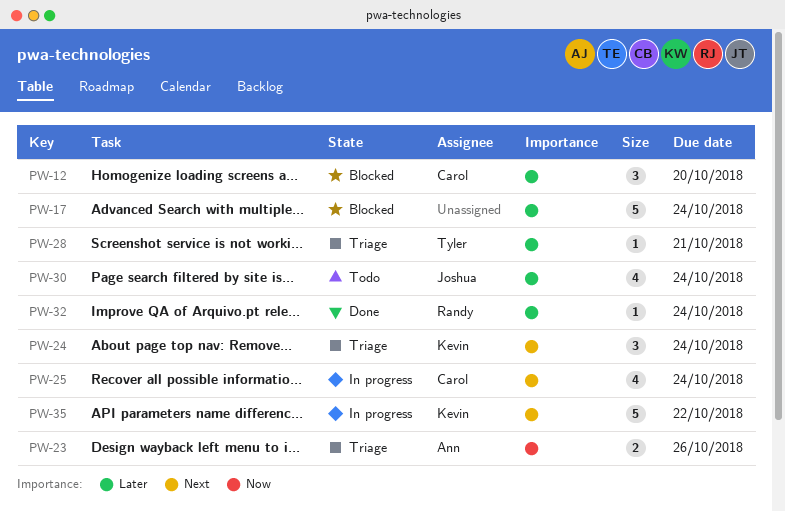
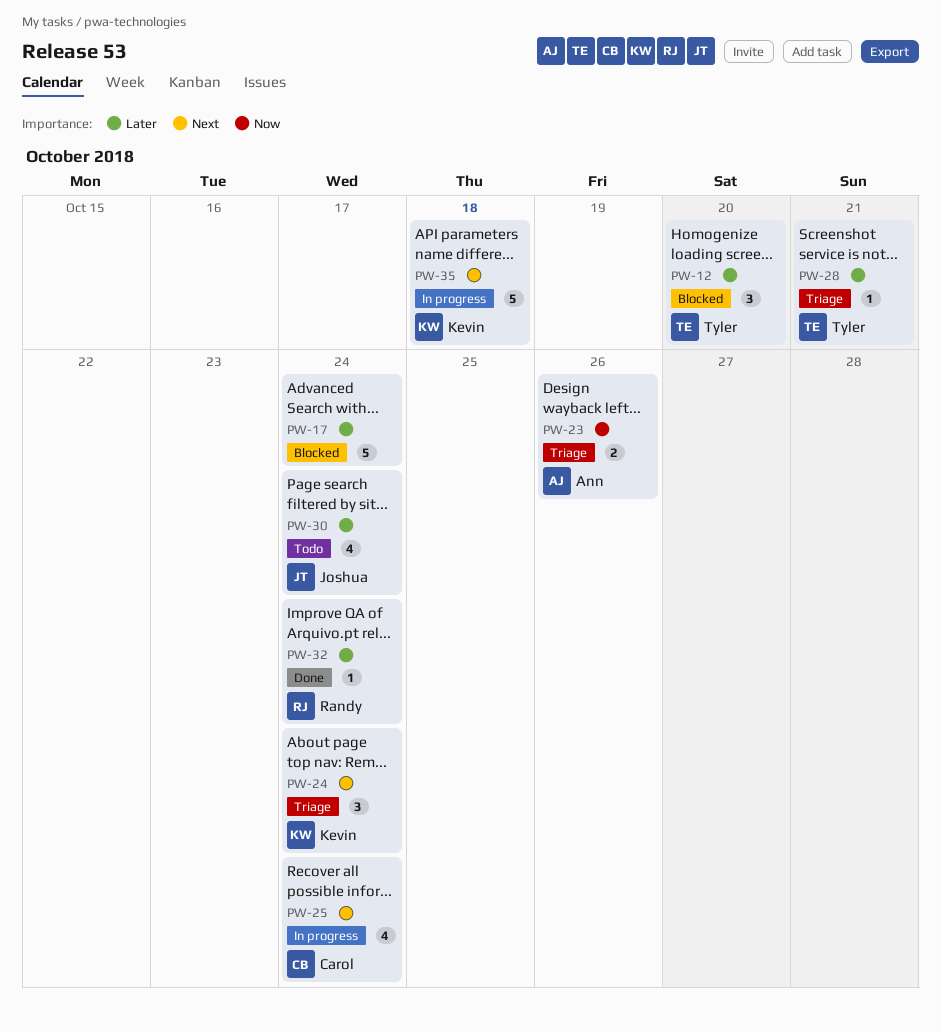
PW-12, owner: Carol -> Tyler
PW-35, due: Oct 22 -> Oct 18

